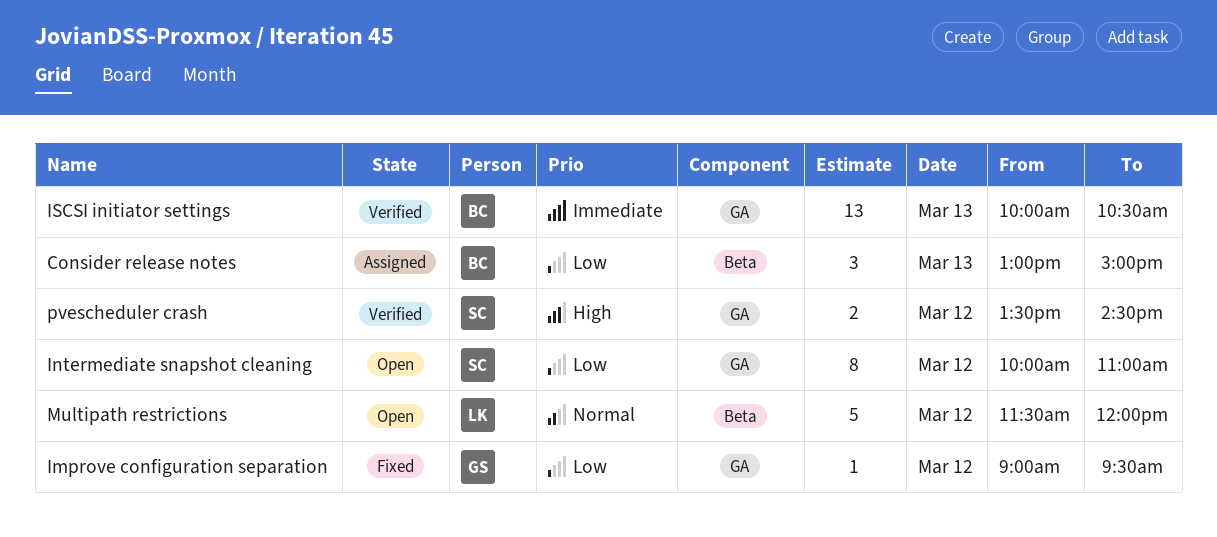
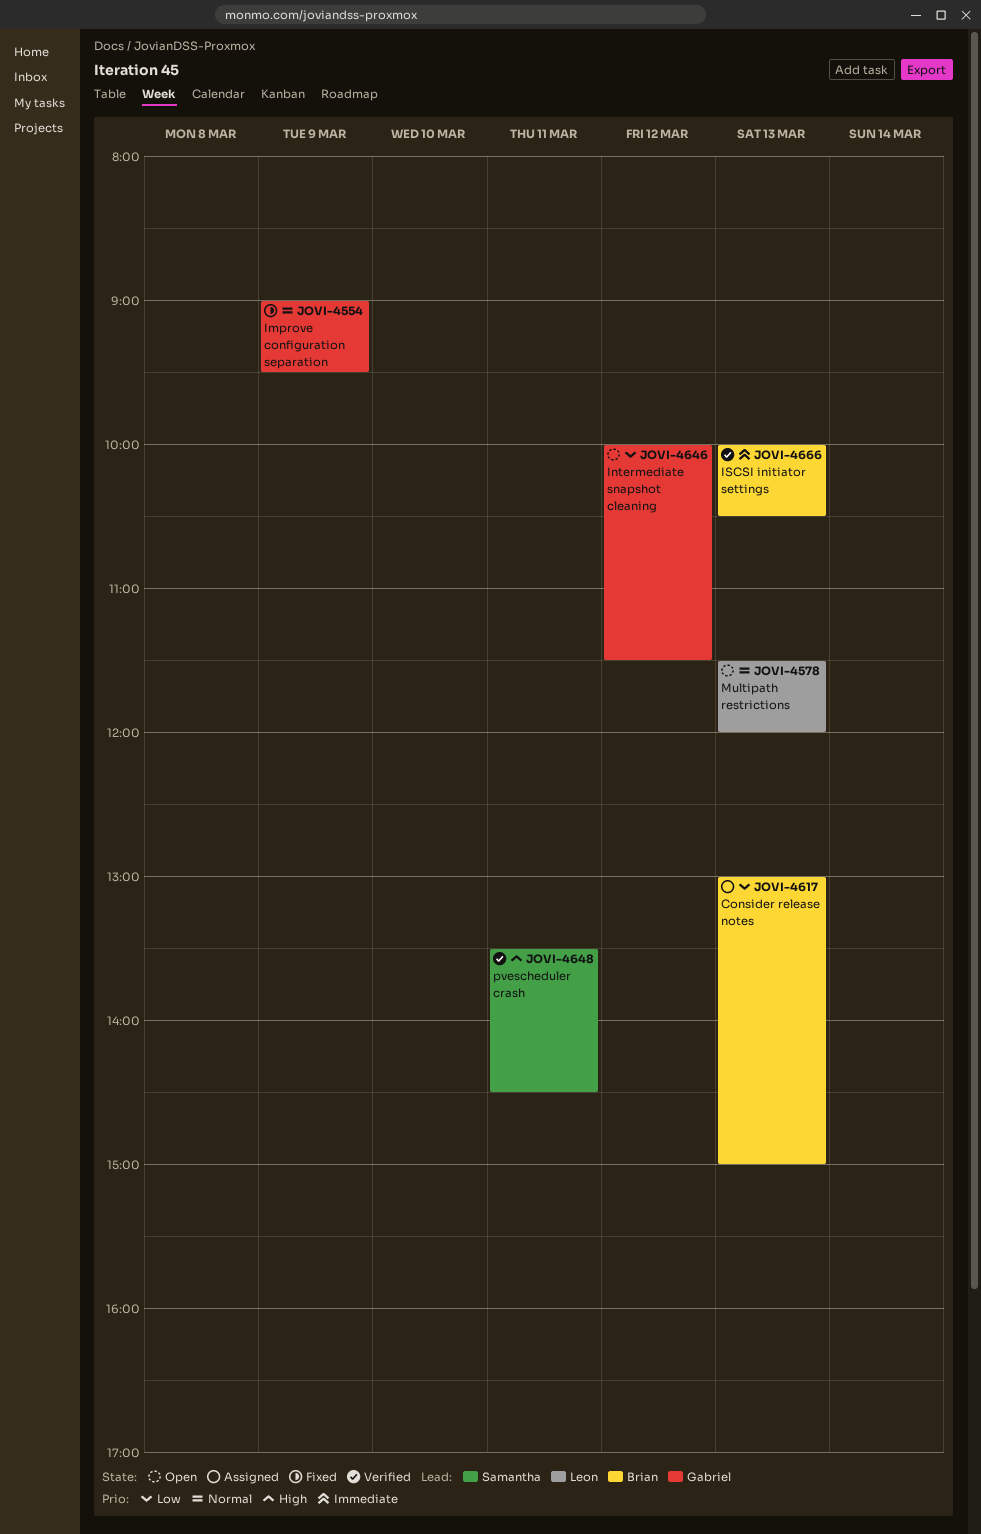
Improve configuration separation, priority: Low -> Normal
Improve configuration separation, day: Mar 12 -> Mar 9
Intermediate snapshot cleaning, owner: Samantha -> Gabriel
Intermediate snapshot cleaning, ends: 11:00 -> 11:30
Multipath restrictions, day: Mar 12 -> Mar 13
pvescheduler crash, day: Mar 12 -> Mar 11

